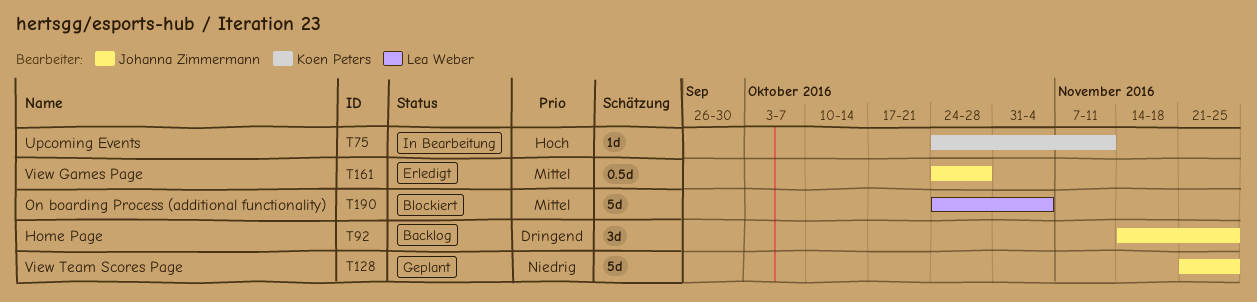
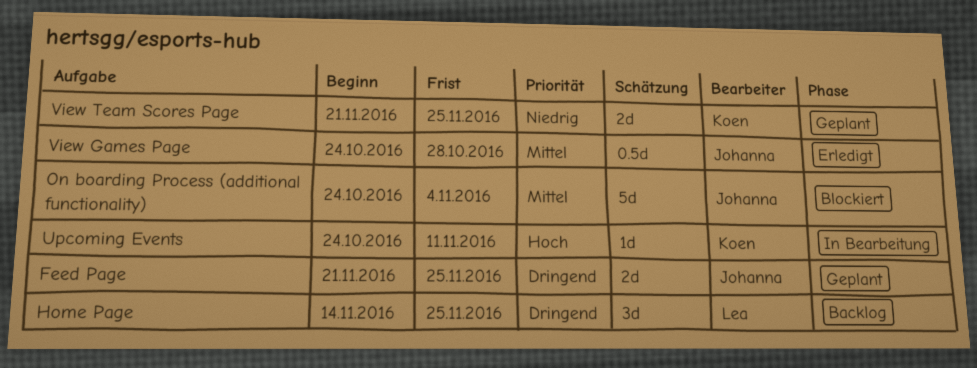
Feed Page: none -> present
Home Page, owner: Johanna Zimmermann -> Lea Weber
On boarding Process (additional functionality), owner: Lea Weber -> Johanna Zimmermann
View Team Scores Page, owner: Johanna Zimmermann -> Koen Peters
View Team Scores Page, estimate: 5d -> 2d

